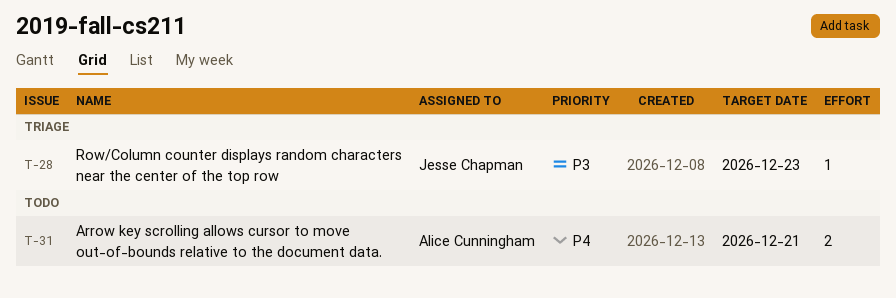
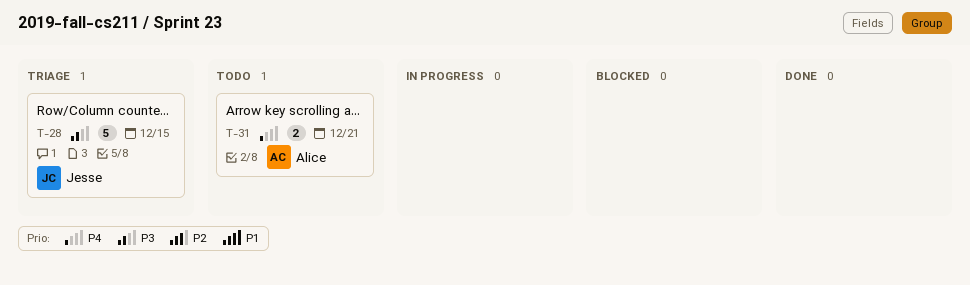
T-28, estimate: 1 -> 5
T-28, due: Dec 23 -> Dec 15

